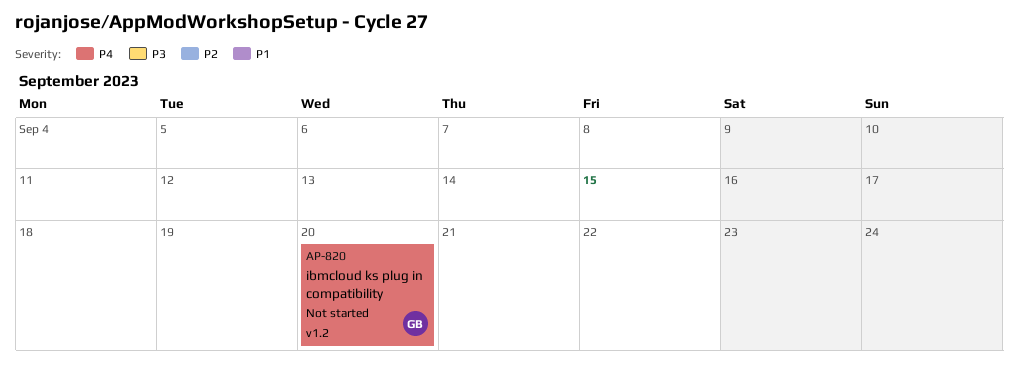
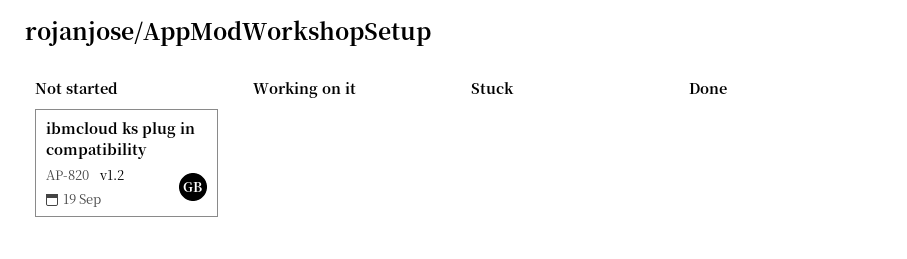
AP-820, due: Sep 20 -> Sep 19

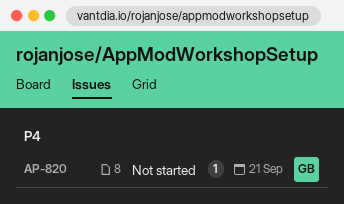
AP-820, due: Sep 19 -> Sep 21

